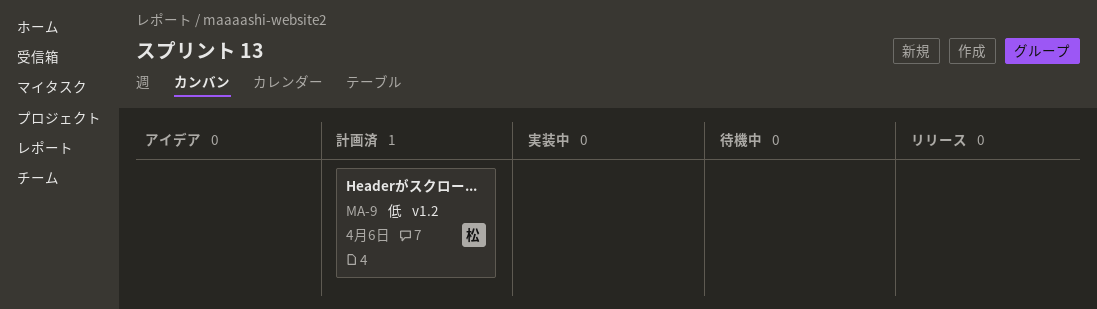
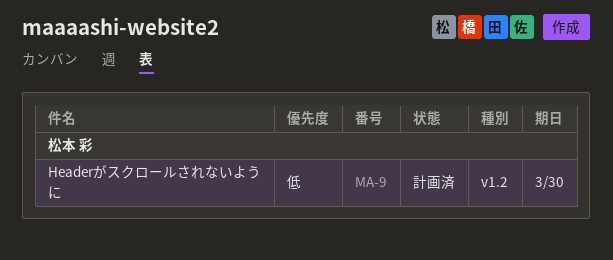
MA-9, due: Apr 6 -> Mar 30

